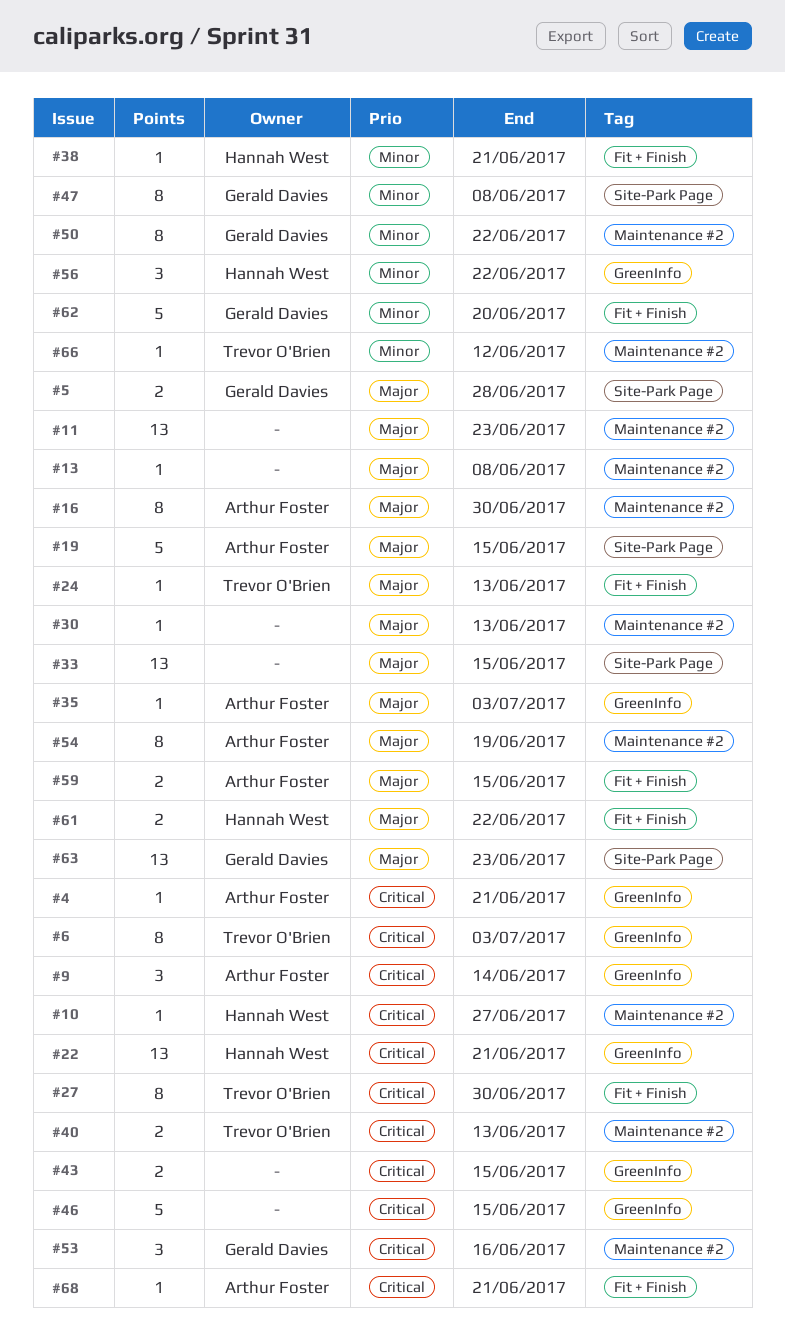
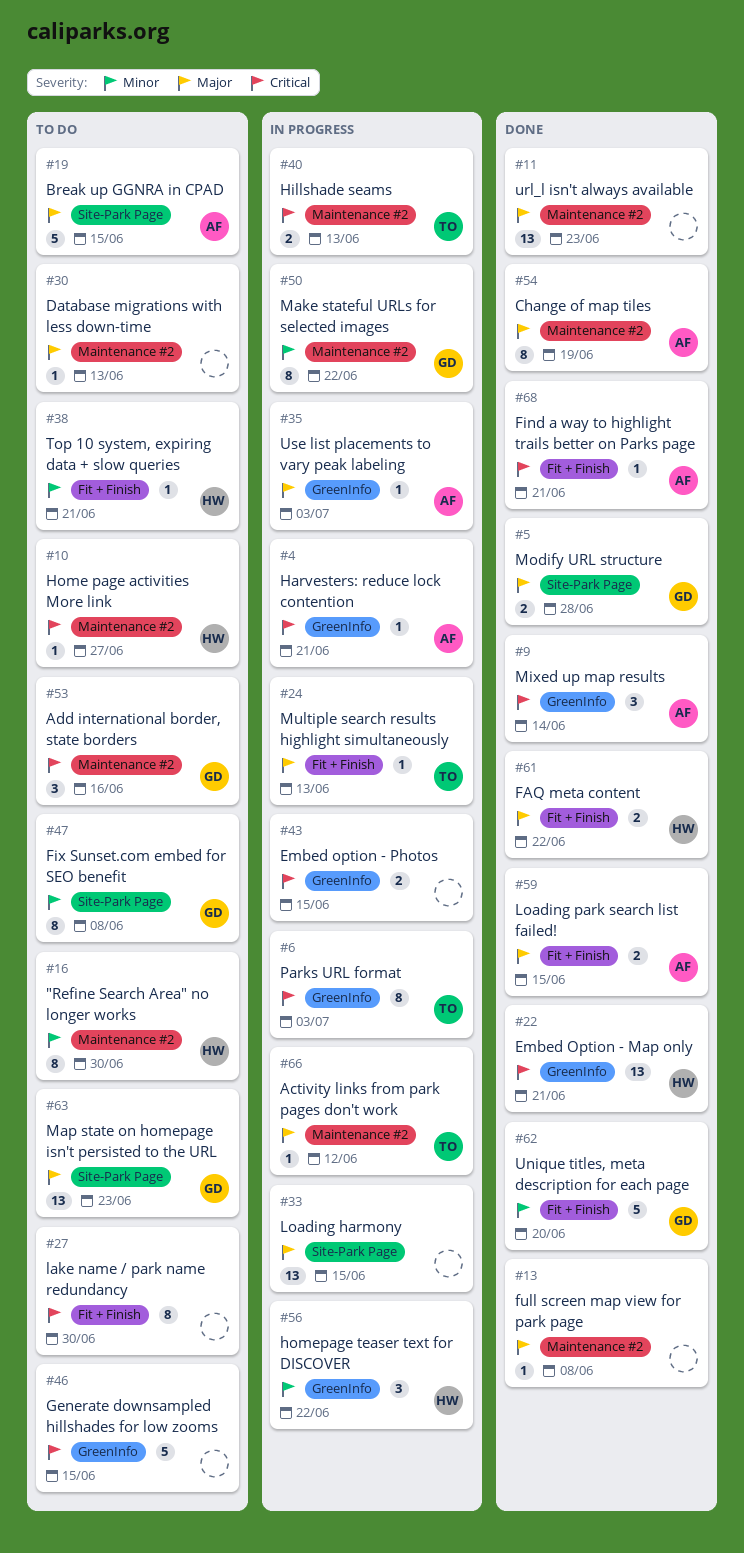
#16, owner: Arthur Foster -> Hannah West
#16, priority: Major -> Minor
#27, owner: Trevor O'Brien -> none
#66, priority: Minor -> Major

